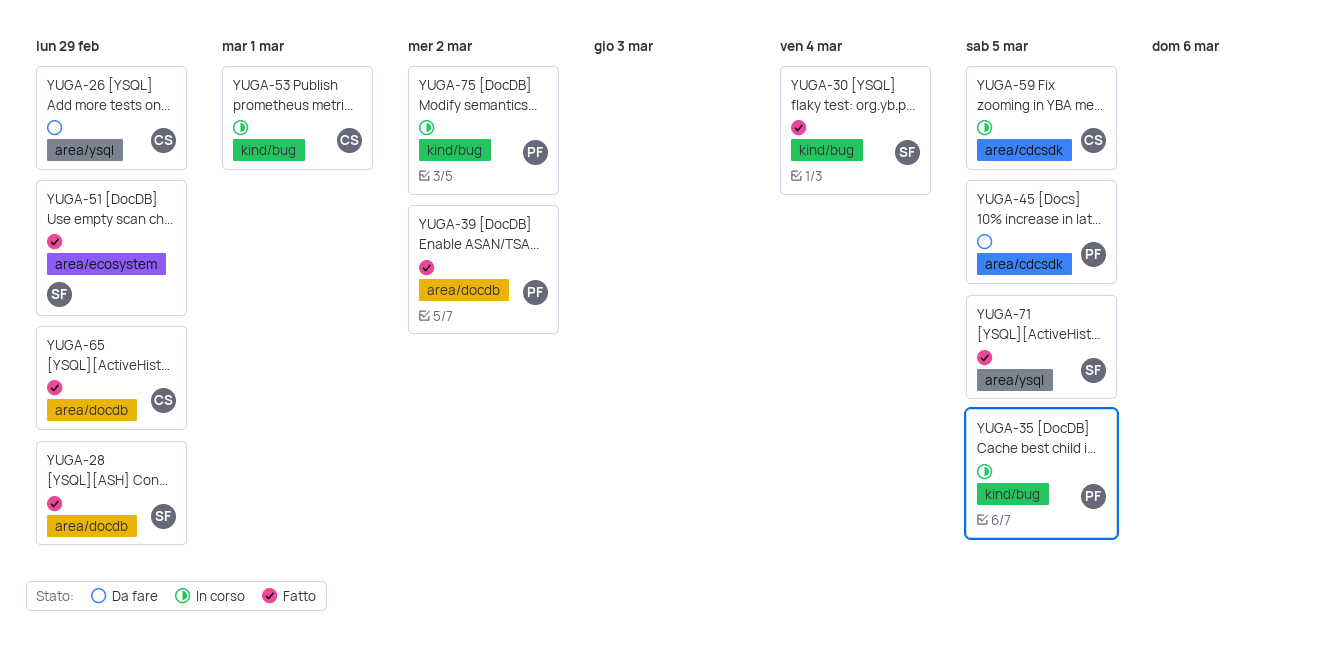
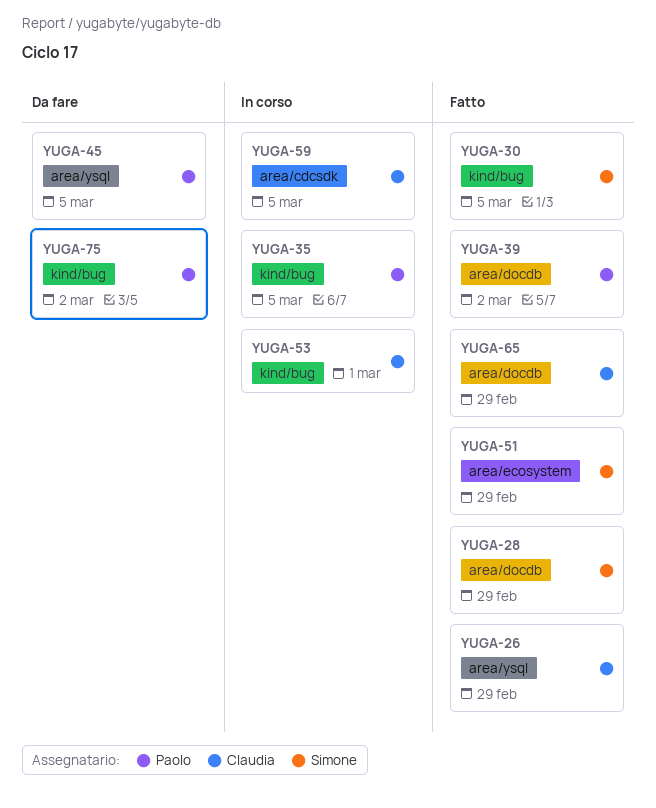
YUGA-26, status: Da fare -> Fatto
YUGA-30, due: Mar 4 -> Mar 5
YUGA-45, label: area/cdcsdk -> area/ysql
YUGA-71: present -> none
YUGA-75, status: In corso -> Da fare

